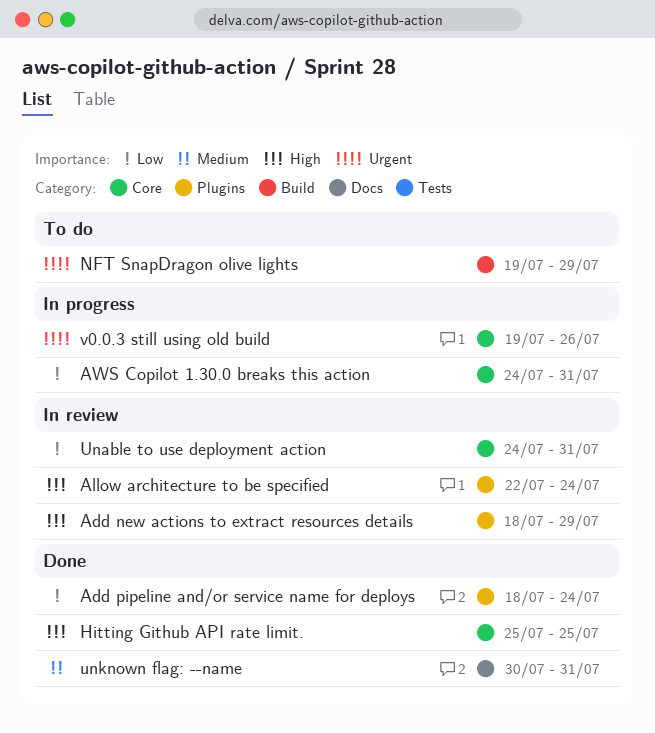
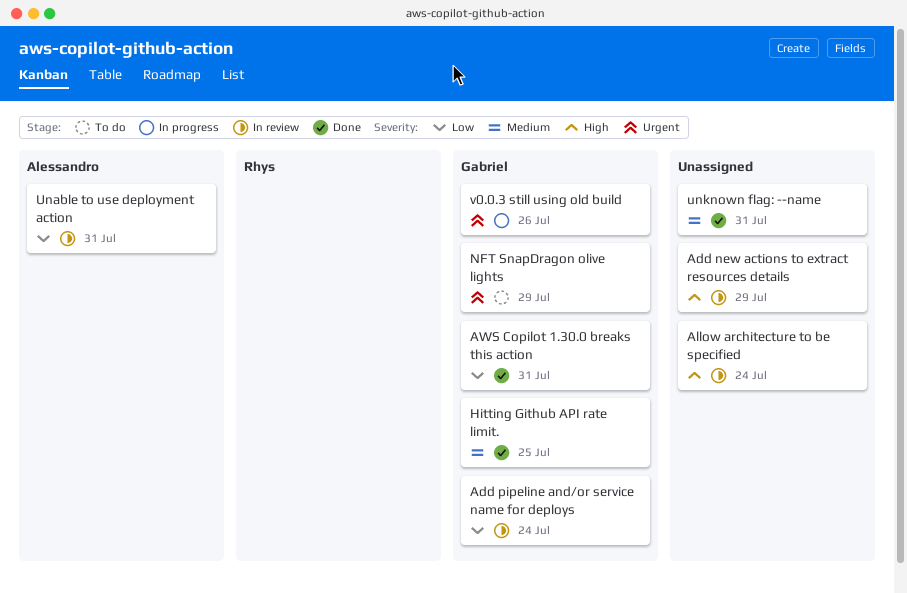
Add pipeline and/or service name for deploys, status: Done -> In review
AWS Copilot 1.30.0 breaks this action, status: In progress -> Done
Hitting Github API rate limit., priority: High -> Medium

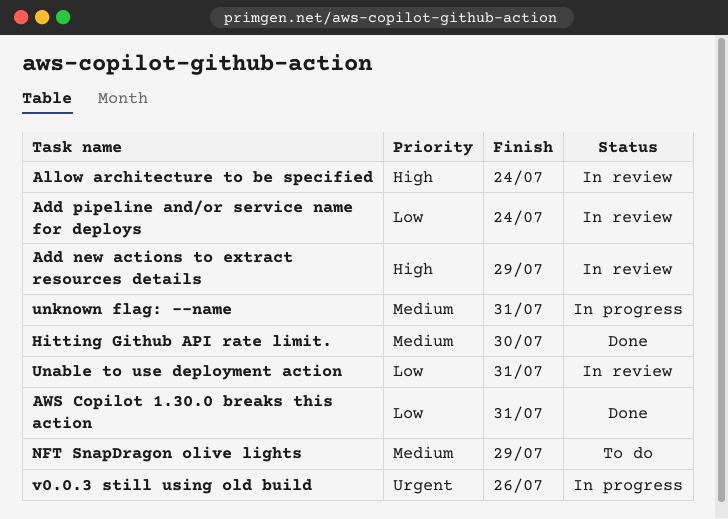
Hitting Github API rate limit., due: Jul 25 -> Jul 30
NFT SnapDragon olive lights, priority: Urgent -> Medium
unknown flag: --name, status: Done -> In progress

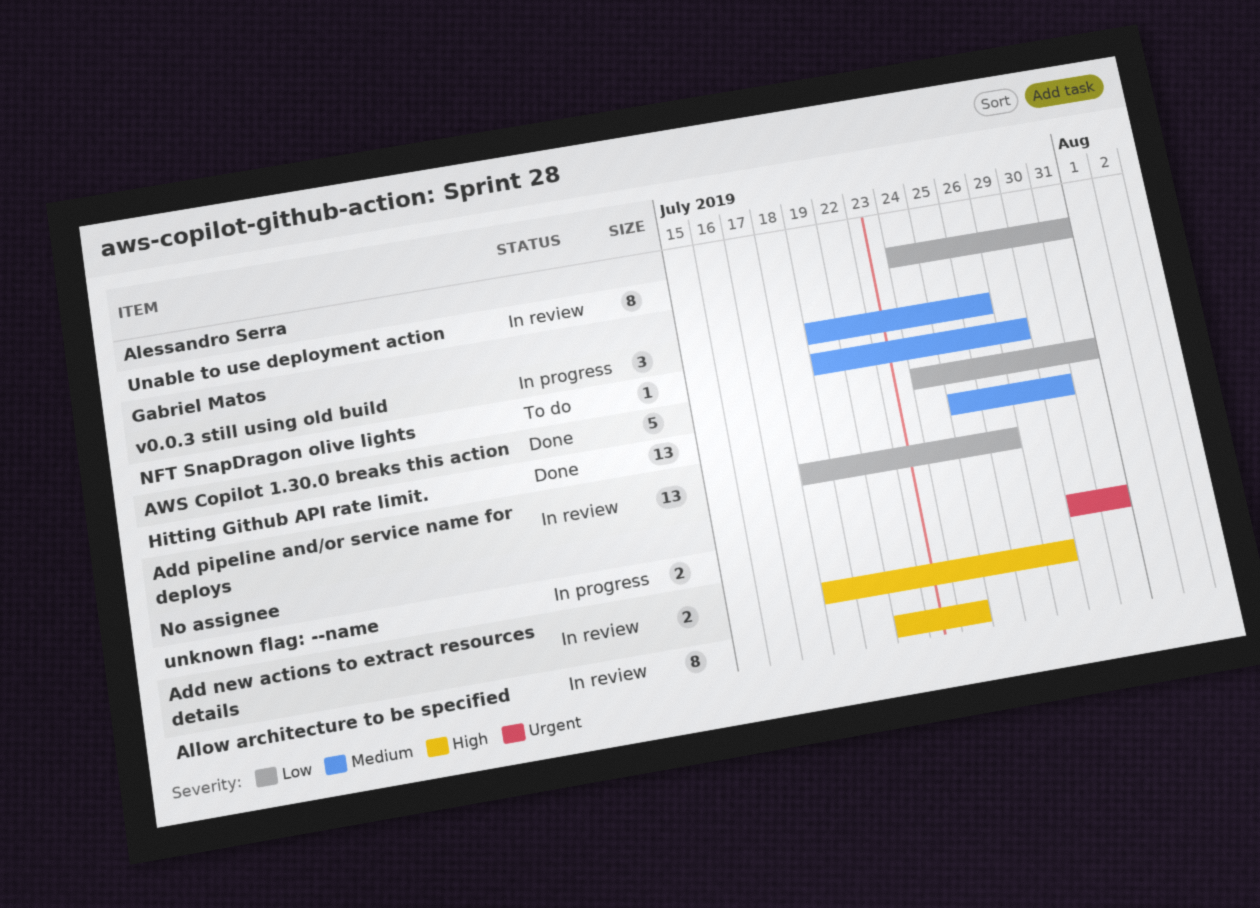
Add pipeline and/or service name for deploys, due: Jul 24 -> Jul 26
unknown flag: --name, priority: Medium -> Urgent
v0.0.3 still using old build, priority: Urgent -> Medium

